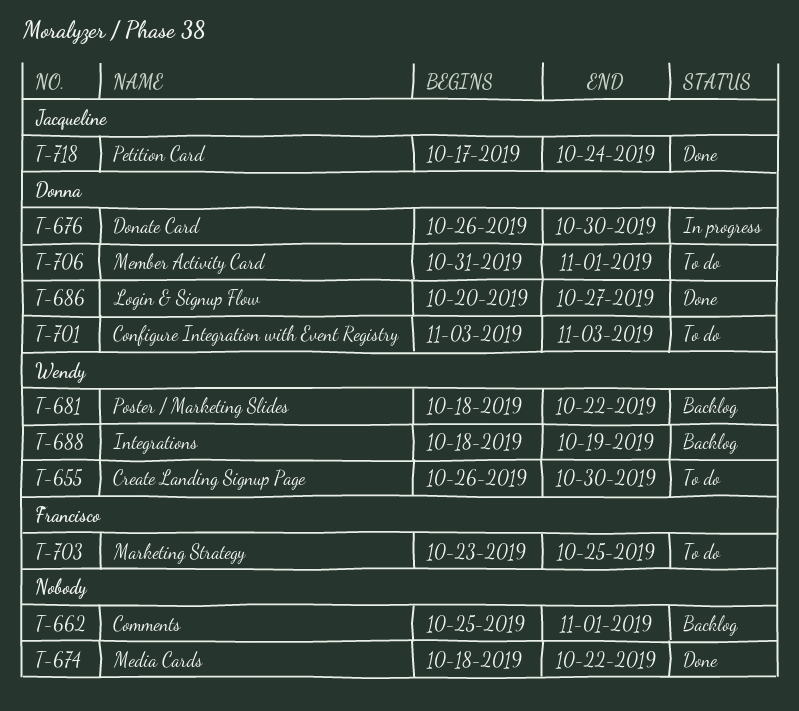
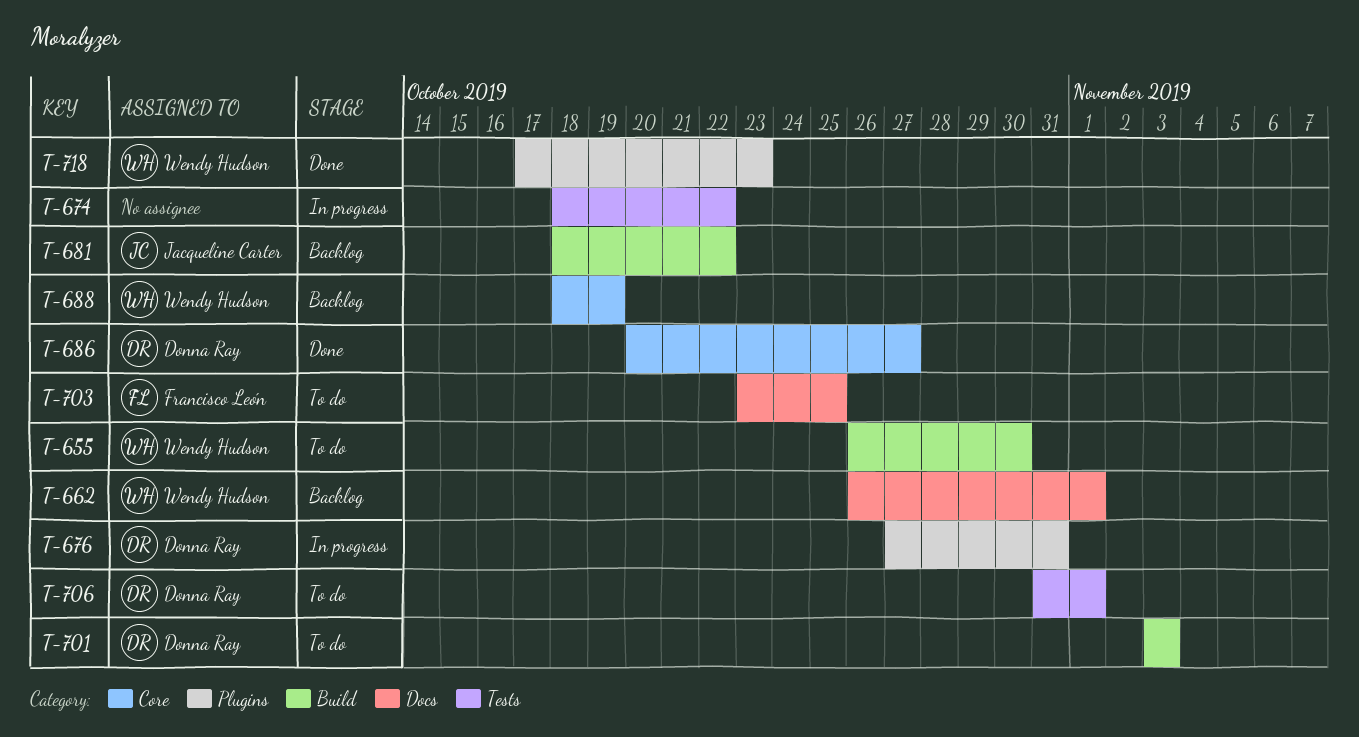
T-662, owner: none -> Wendy Hudson
T-662, start: Oct 25 -> Oct 26
T-674, status: Done -> In progress
T-676, start: Oct 26 -> Oct 27
T-676, due: Oct 30 -> Oct 31
T-681, owner: Wendy Hudson -> Jacqueline Carter
T-718, owner: Jacqueline Carter -> Wendy Hudson
T-718, due: Oct 24 -> Oct 23

